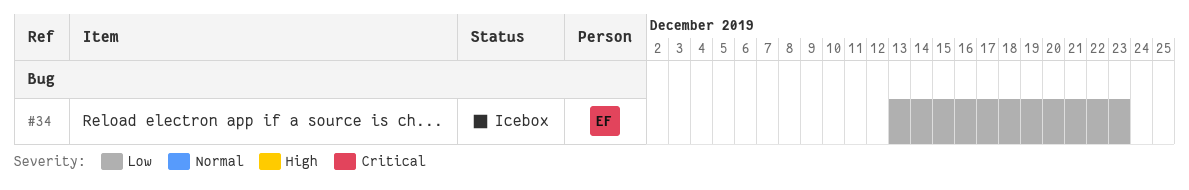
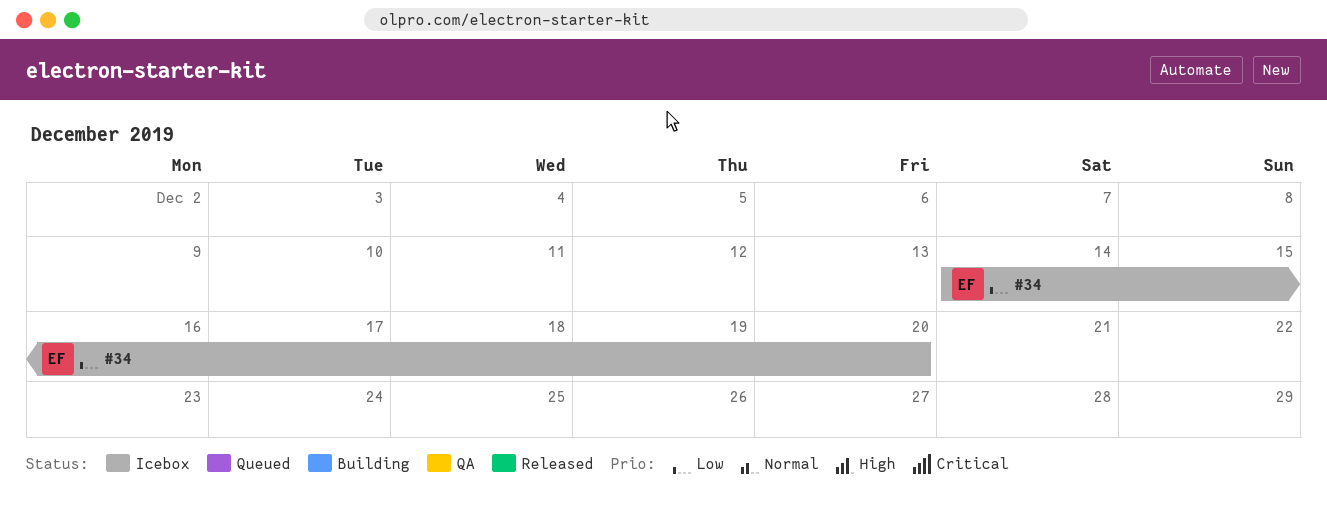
#34, start: Dec 13 -> Dec 14
#34, due: Dec 23 -> Dec 20

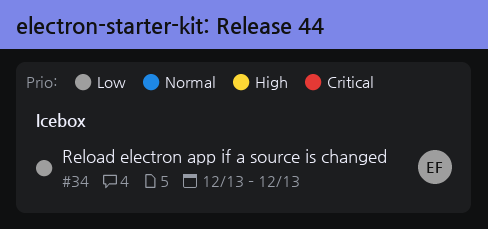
#34, start: Dec 14 -> Dec 13
#34, due: Dec 20 -> Dec 13

